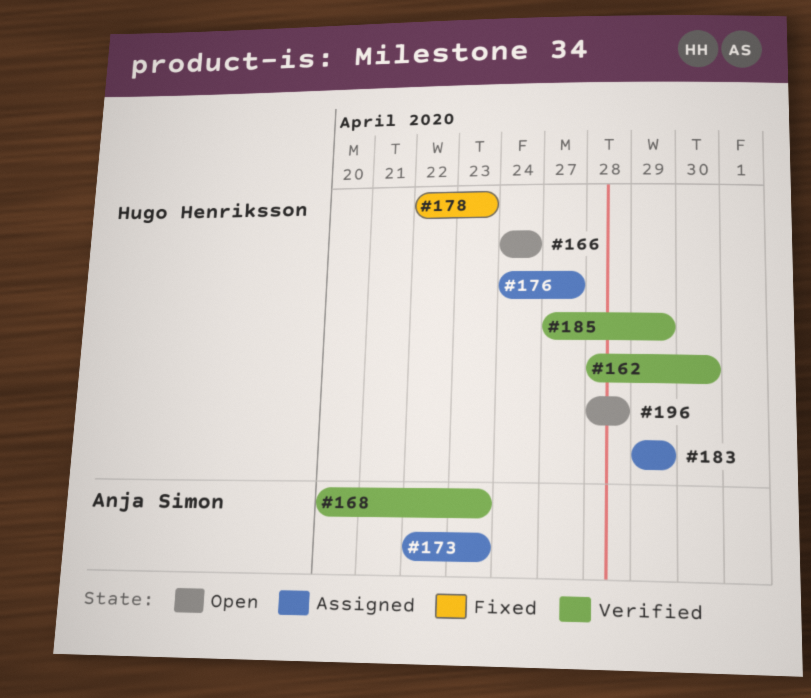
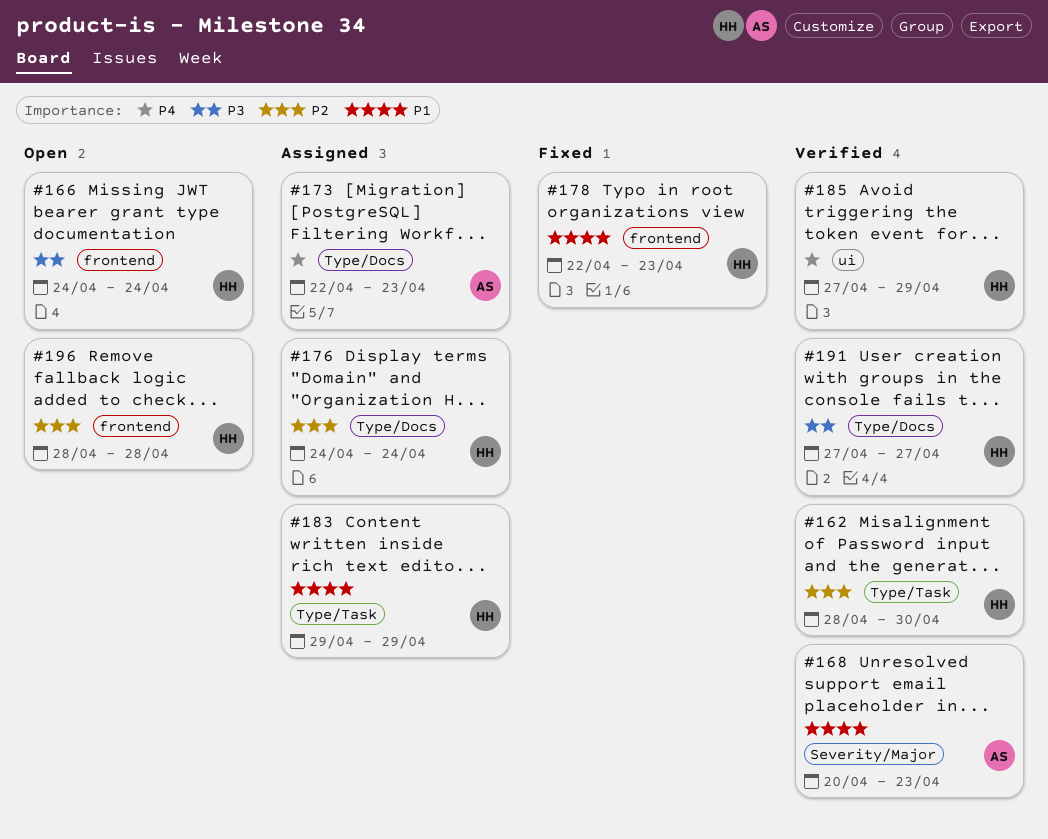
#176, due: Apr 27 -> Apr 24
#191: none -> present

